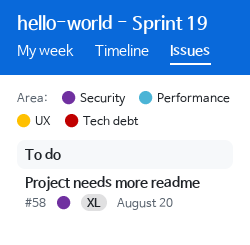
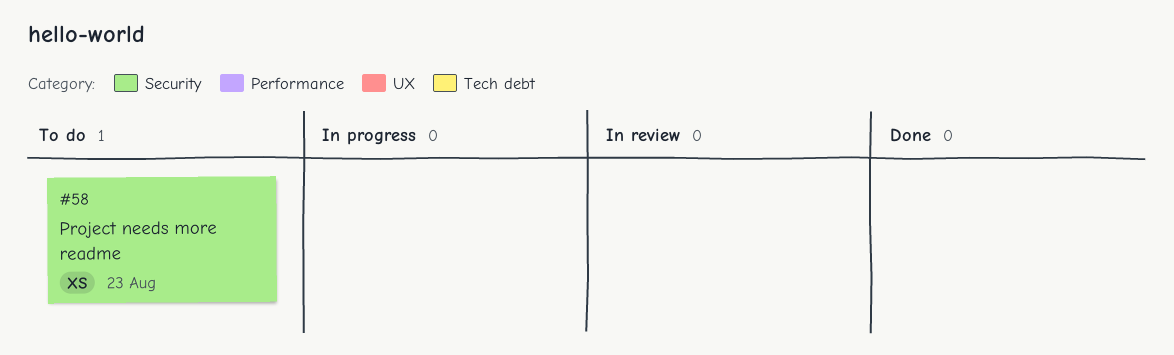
#58, estimate: XL -> XS
#58, due: Aug 20 -> Aug 23

